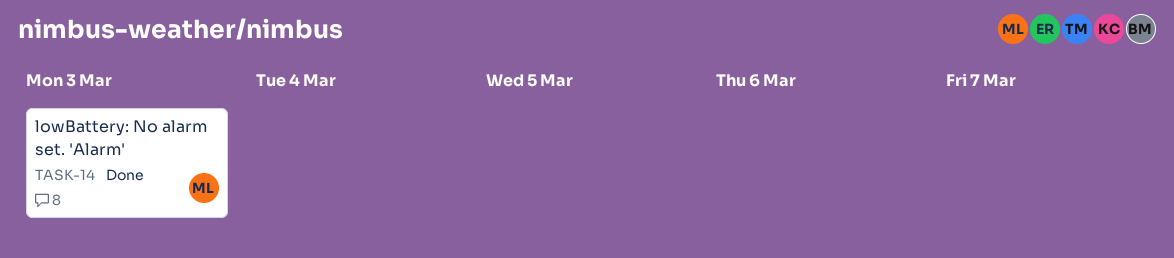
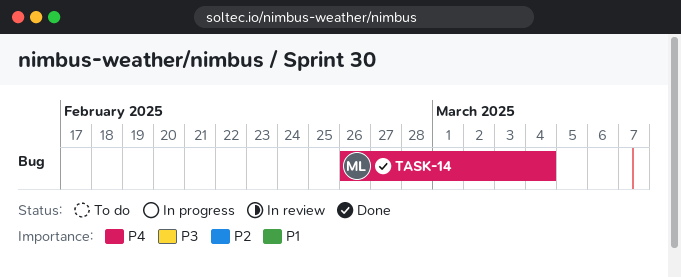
TASK-14, due: Mar 3 -> Mar 4

